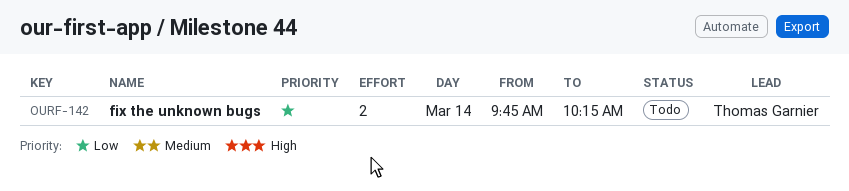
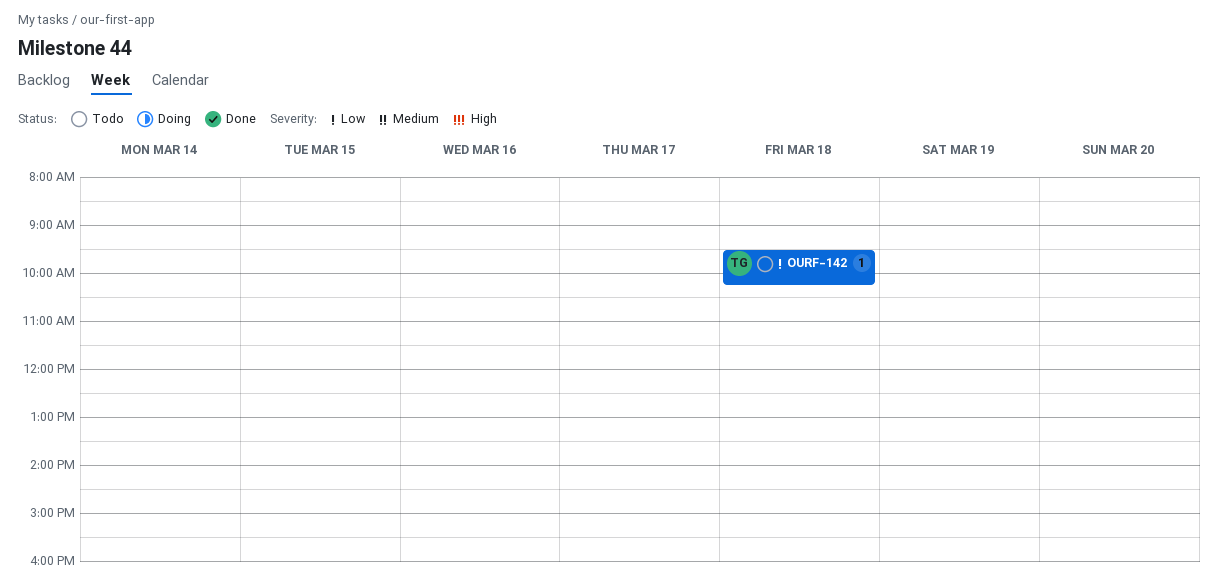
OURF-142, estimate: 2 -> 1
OURF-142, day: Mar 14 -> Mar 18
OURF-142, begins: 09:45 -> 09:30

